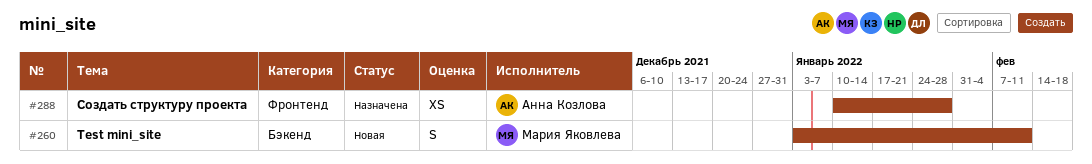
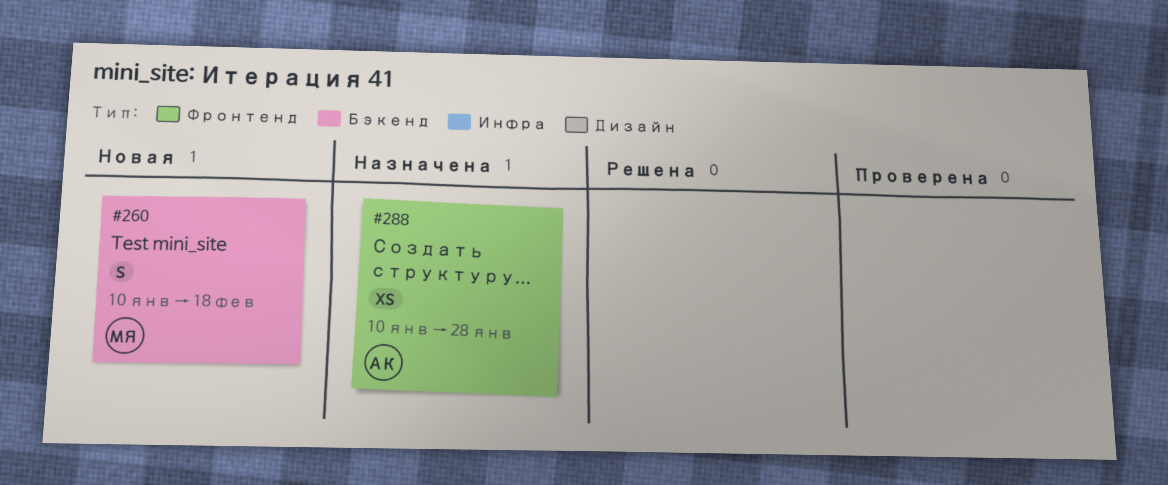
#260, start: Jan 3 -> Jan 10
#260, due: Feb 11 -> Feb 18

